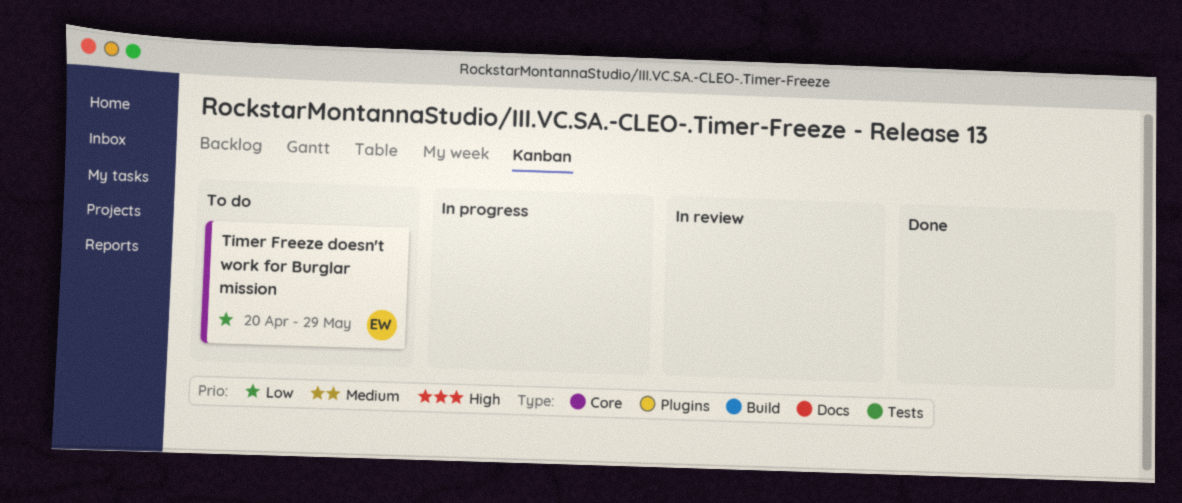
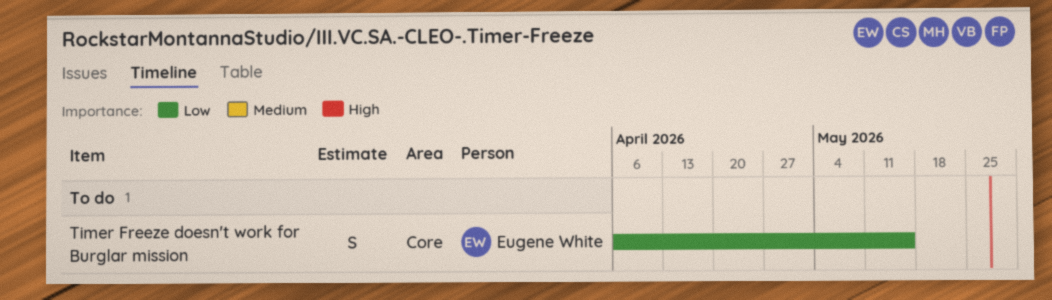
Timer Freeze doesn't work for Burglar mission, start: Apr 20 -> Apr 6
Timer Freeze doesn't work for Burglar mission, due: May 29 -> May 15

